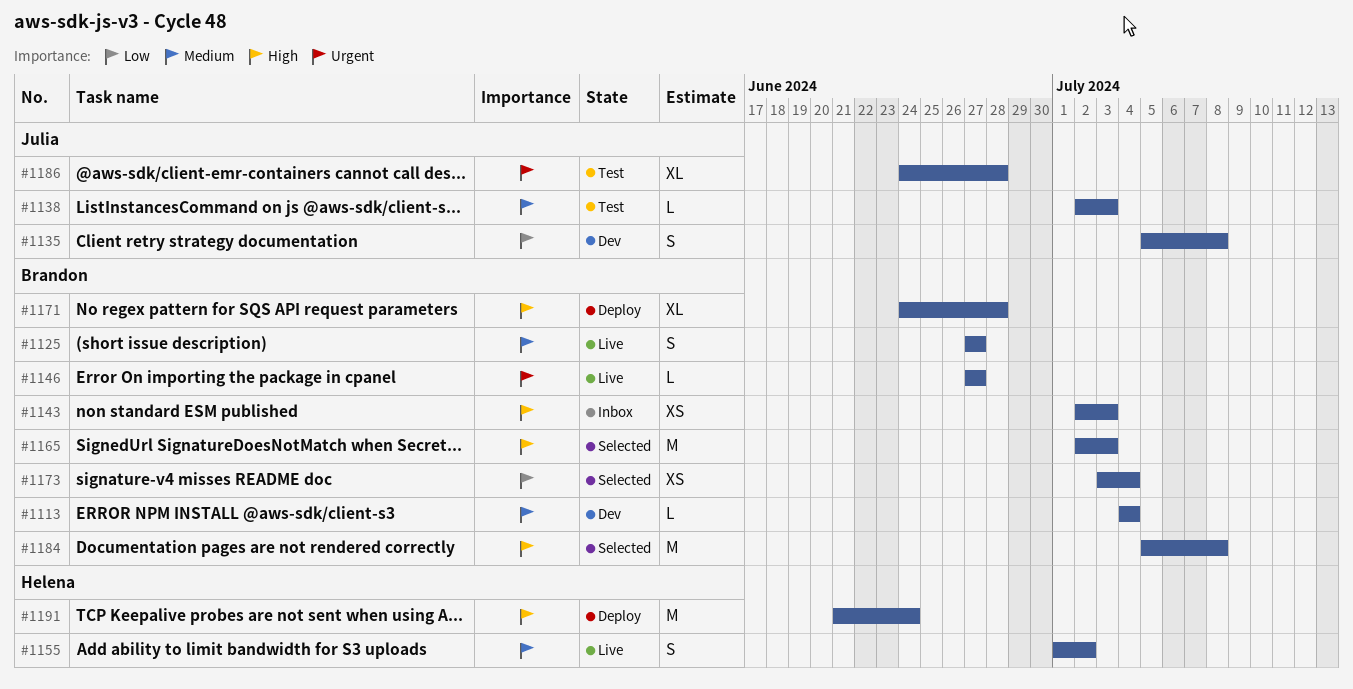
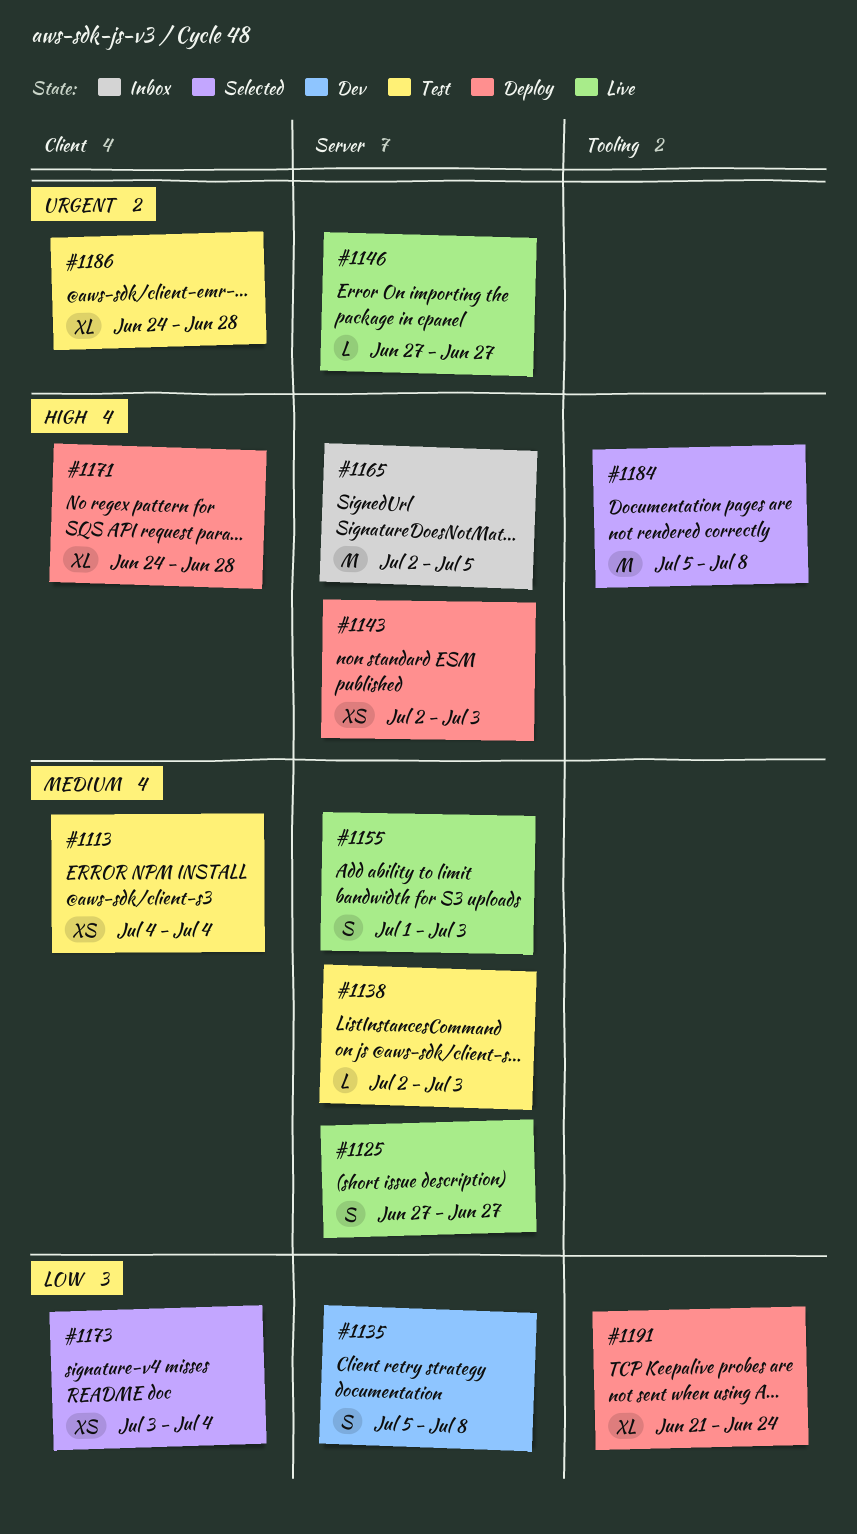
#1113, status: Dev -> Test
#1113, estimate: L -> XS
#1143, status: Inbox -> Deploy
#1155, due: Jul 2 -> Jul 3
#1165, status: Selected -> Inbox
#1165, due: Jul 3 -> Jul 5
#1191, priority: High -> Low
#1191, estimate: M -> XL

